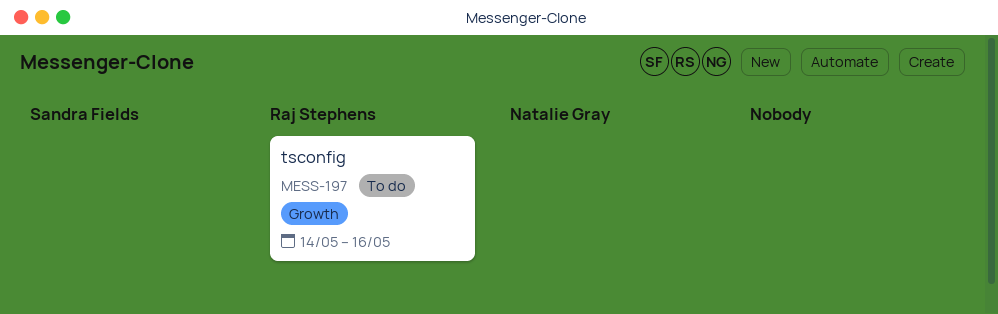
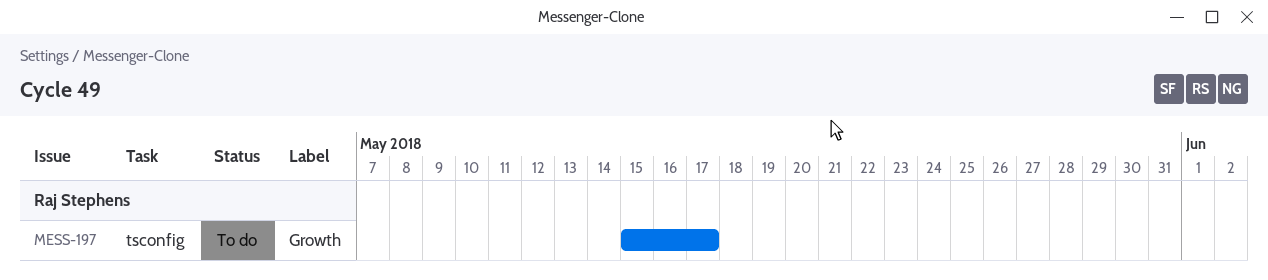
MESS-197, start: May 14 -> May 15
MESS-197, due: May 16 -> May 17

